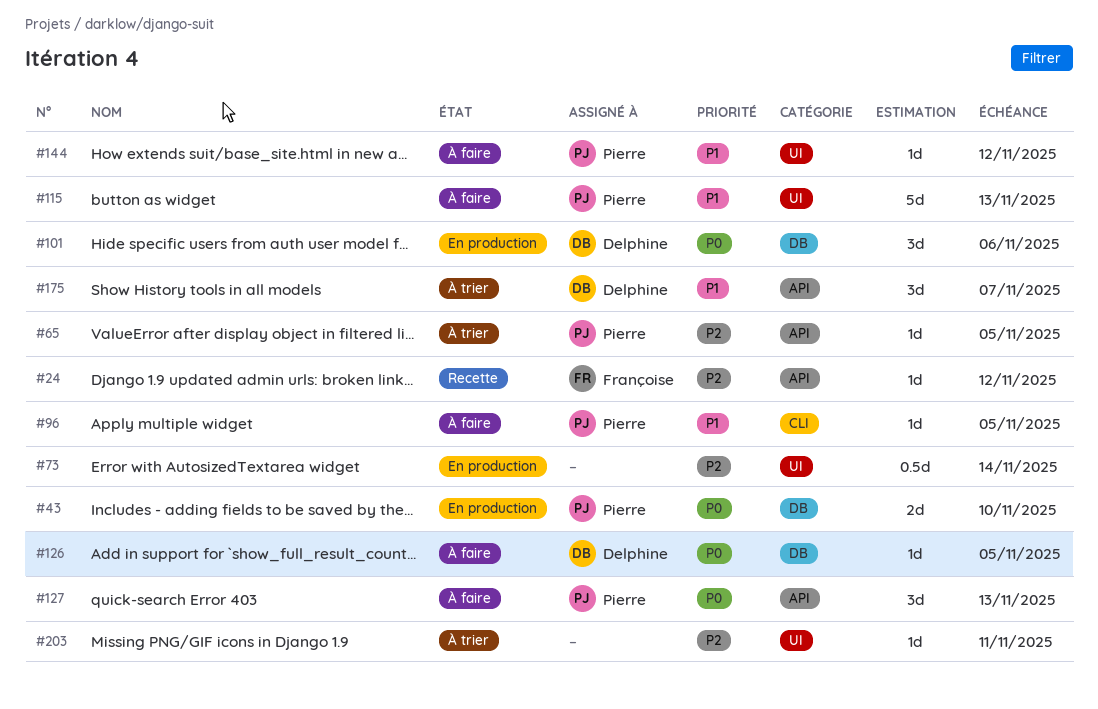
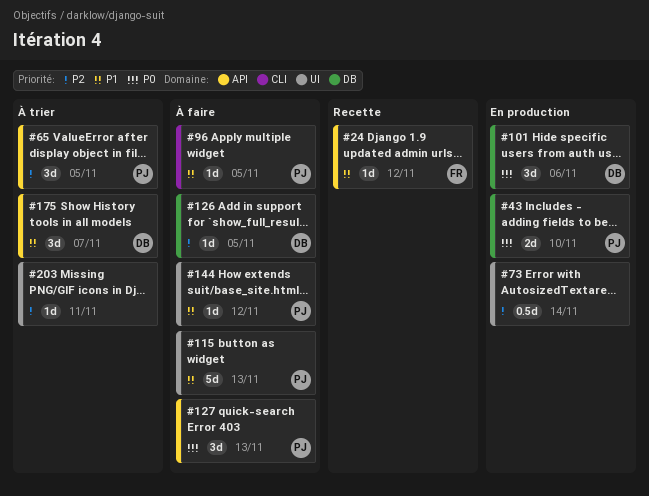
#24, priority: P2 -> P1
#65, estimate: 1d -> 3d
#126, priority: P0 -> P2

